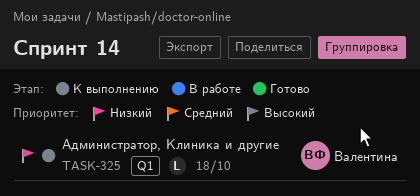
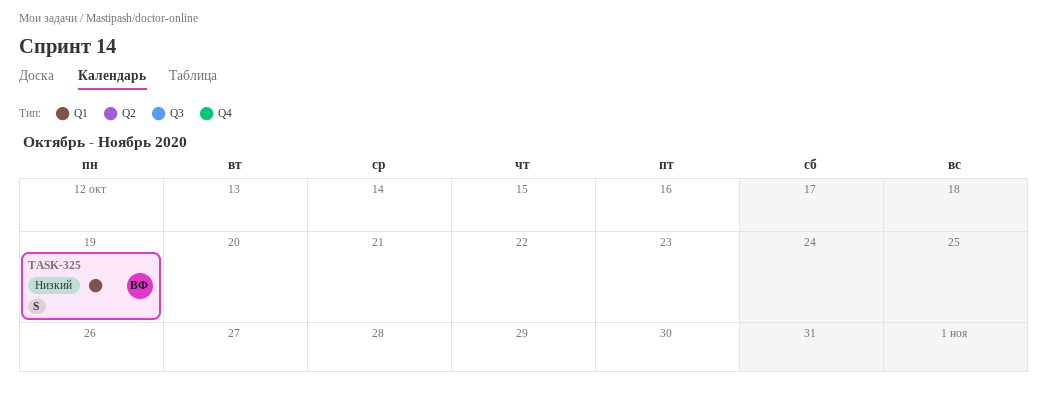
TASK-325, estimate: L -> S
TASK-325, due: Oct 18 -> Oct 19

